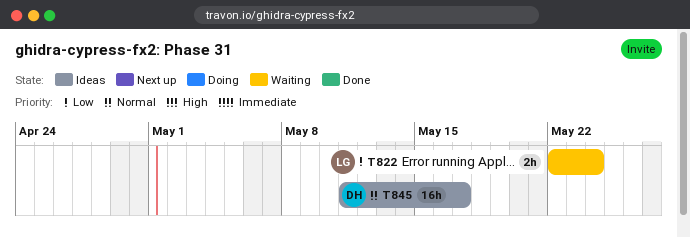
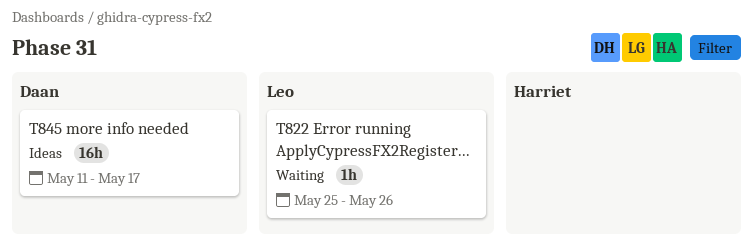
T822, estimate: 2h -> 1h
T822, start: May 22 -> May 25
T822, due: May 24 -> May 26

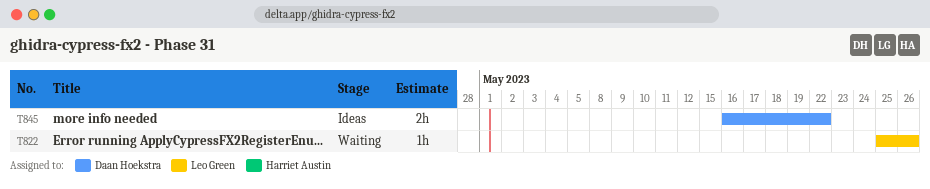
T845, estimate: 16h -> 2h
T845, start: May 11 -> May 16
T845, due: May 17 -> May 22

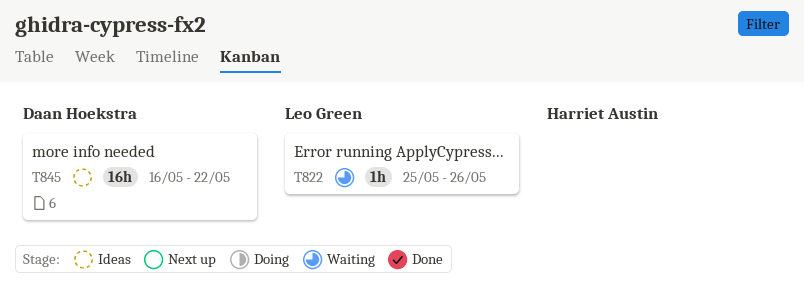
T845, estimate: 2h -> 16h

